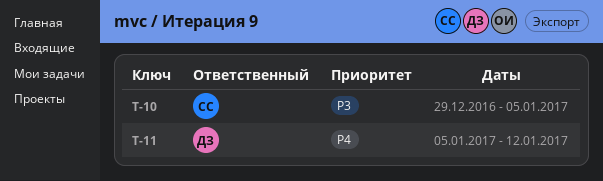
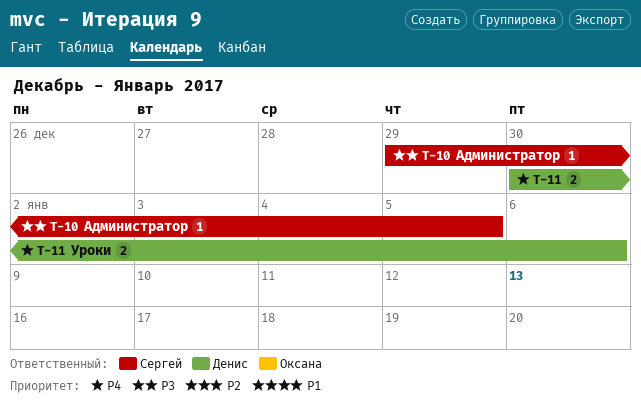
T-11, start: Jan 5 -> Dec 30
T-11, due: Jan 12 -> Jan 6

